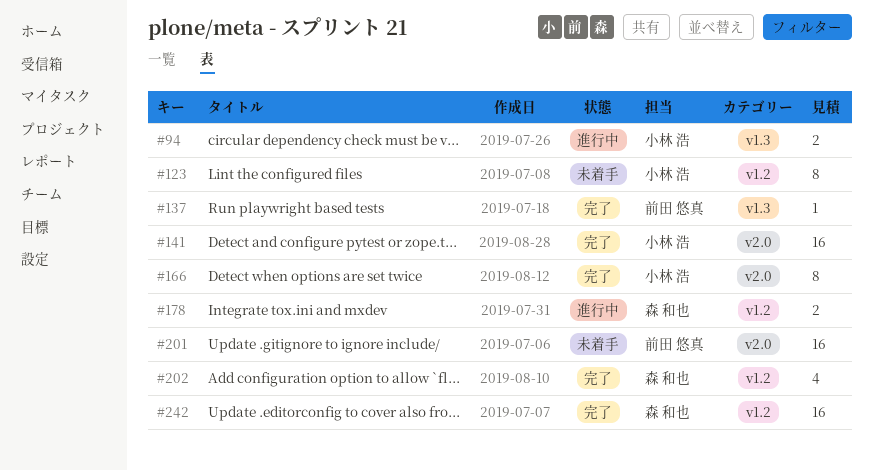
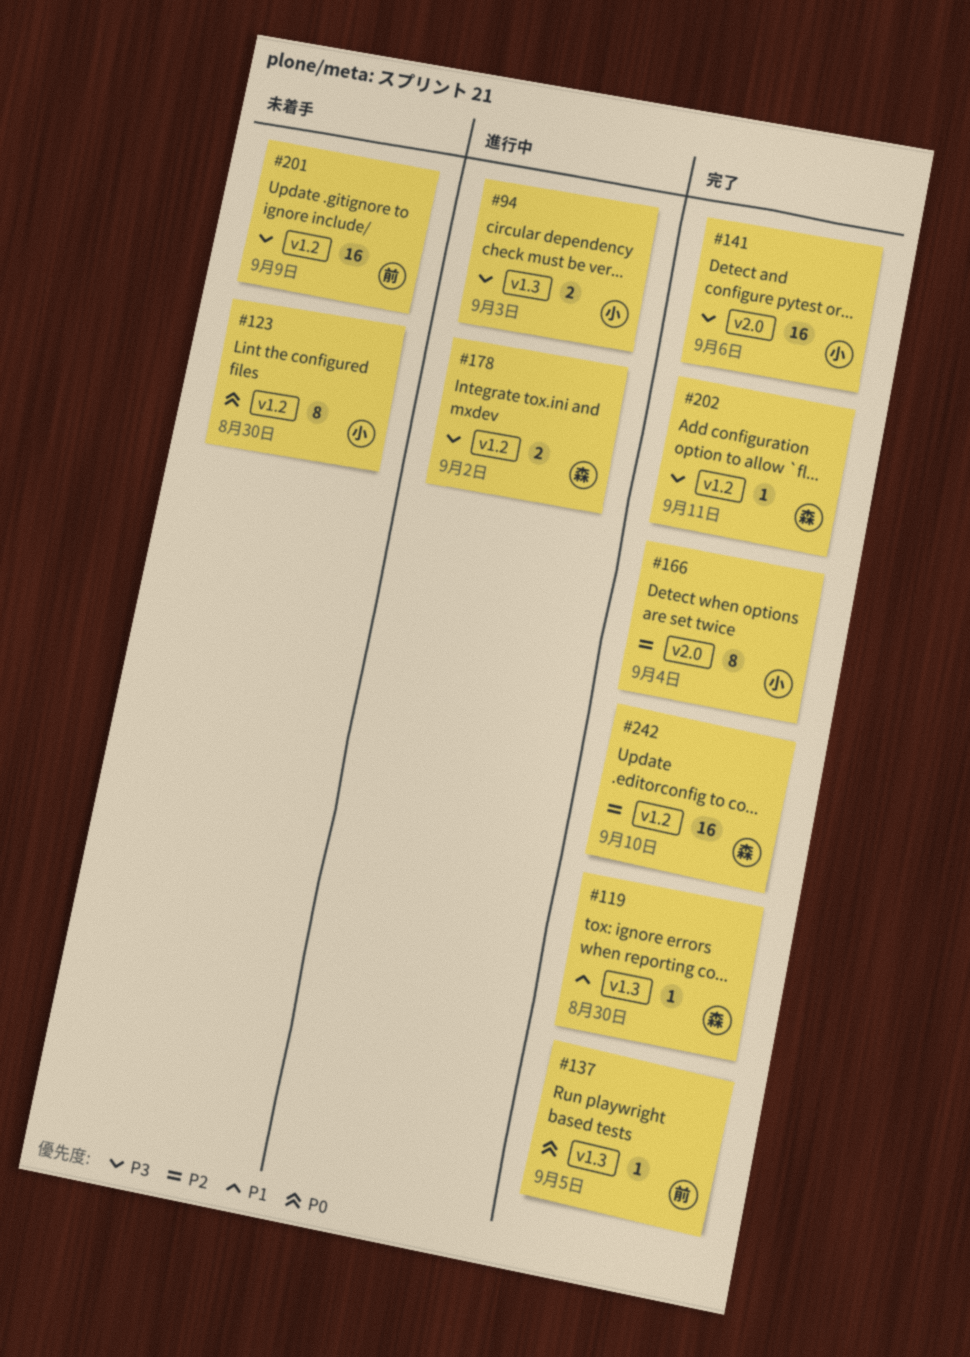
#119: none -> present
#201, label: v2.0 -> v1.2
#202, estimate: 4 -> 1

